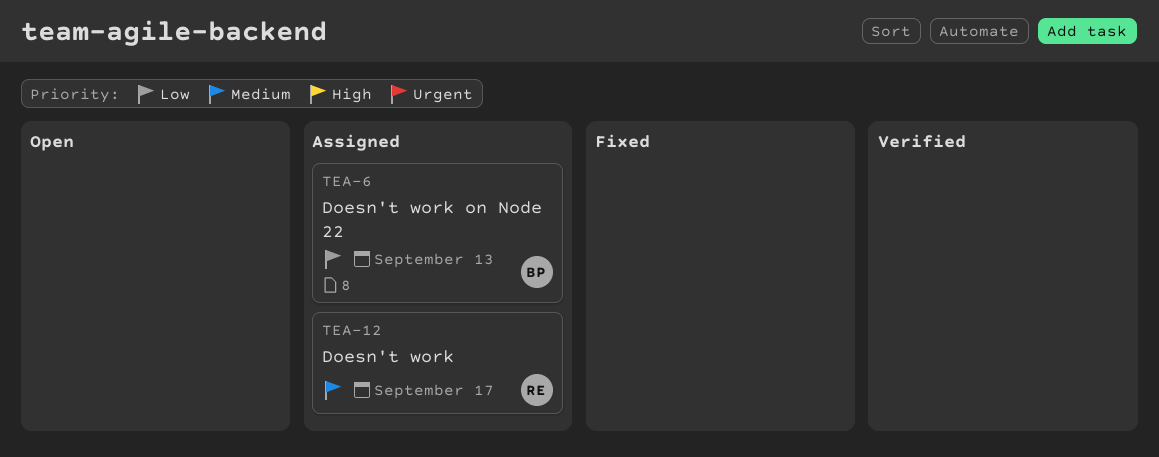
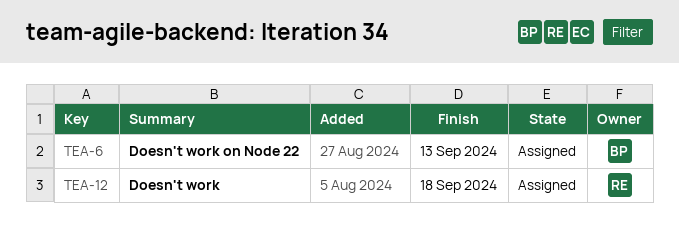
TEA-12, due: Sep 17 -> Sep 18

